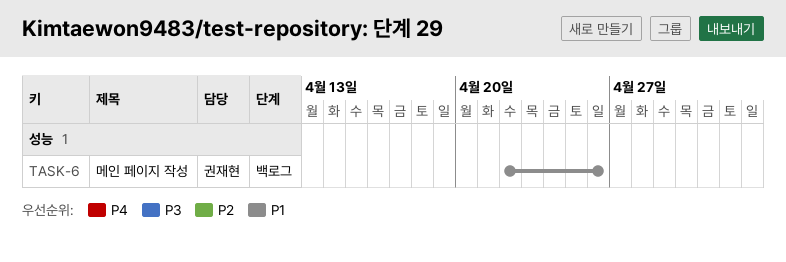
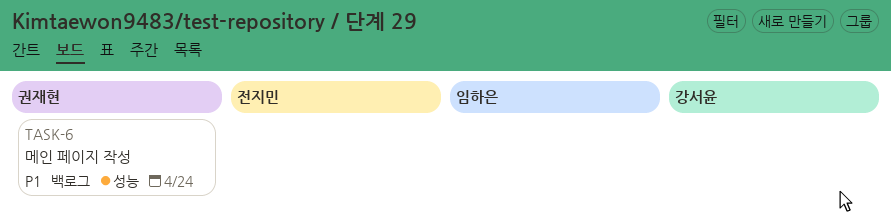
TASK-6, due: Apr 26 -> Apr 24

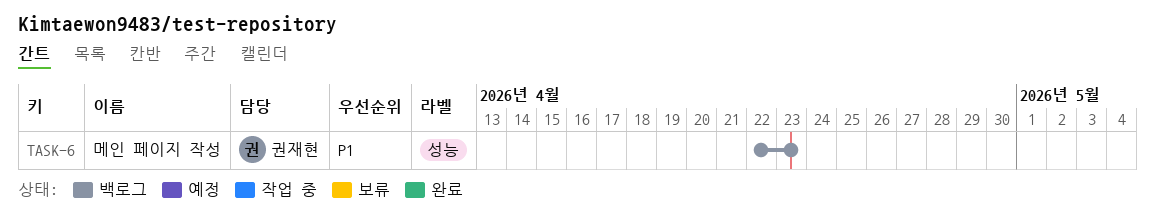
TASK-6, due: Apr 24 -> Apr 23

